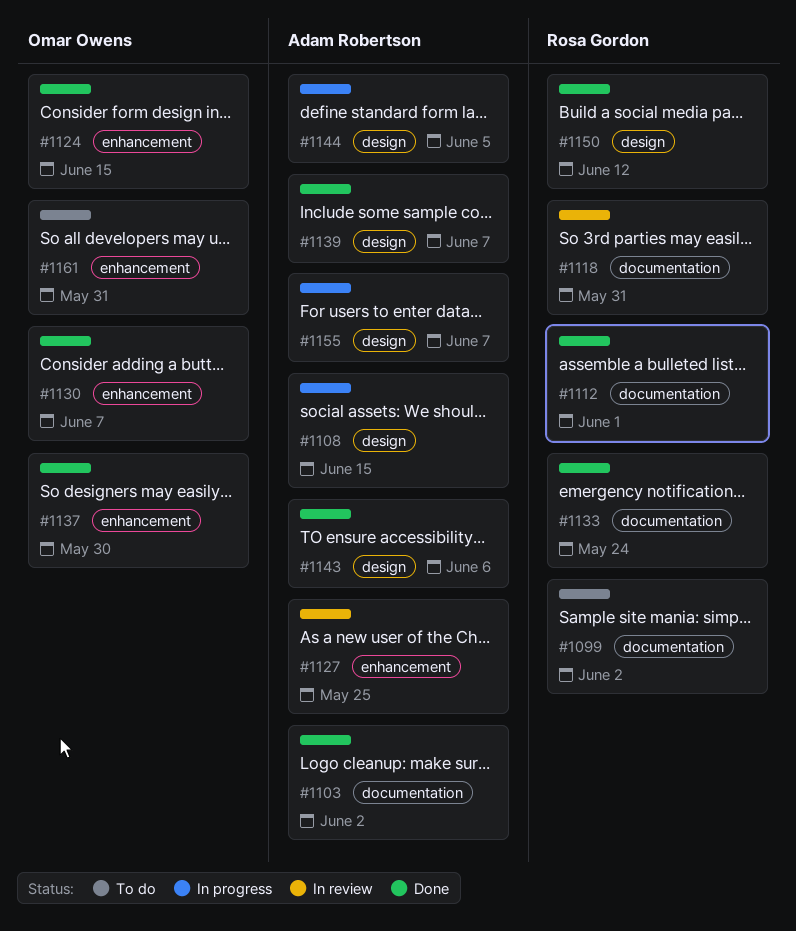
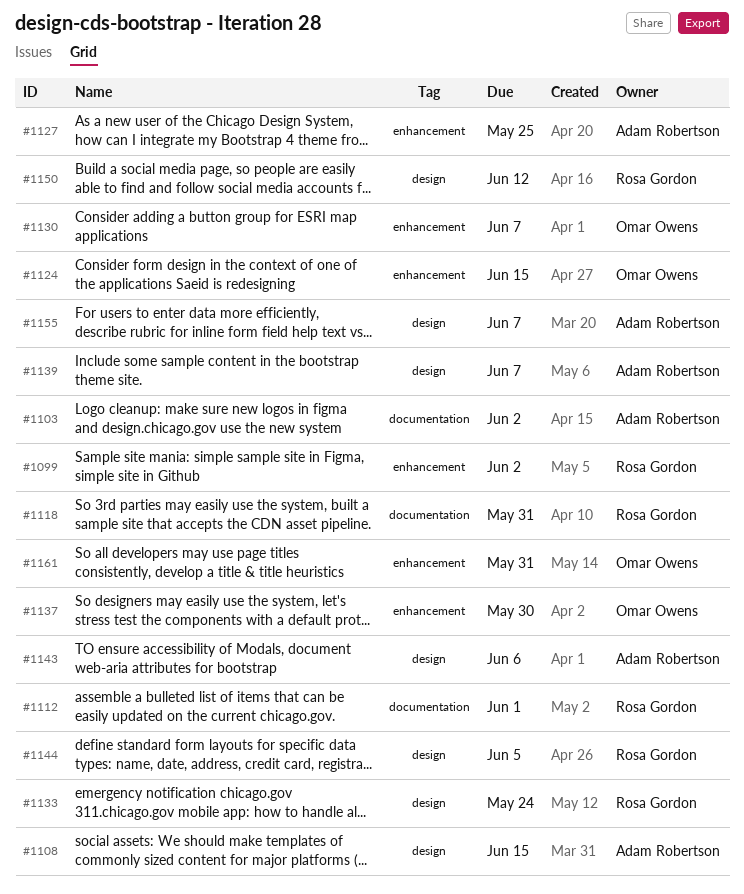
#1099, label: documentation -> enhancement
#1133, label: documentation -> design
#1144, owner: Adam Robertson -> Rosa Gordon

